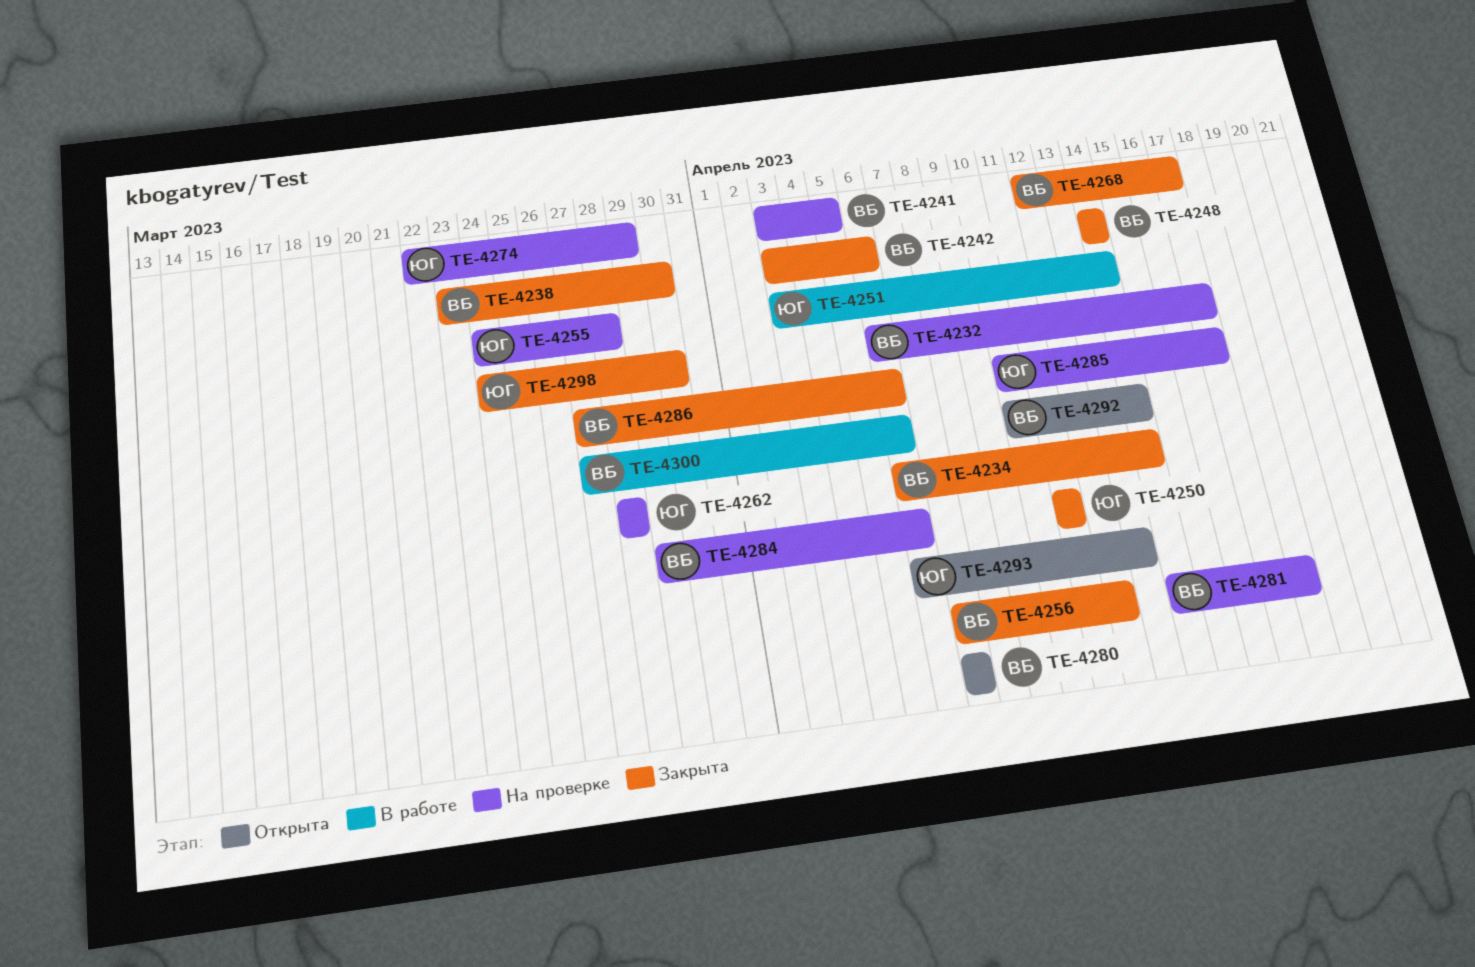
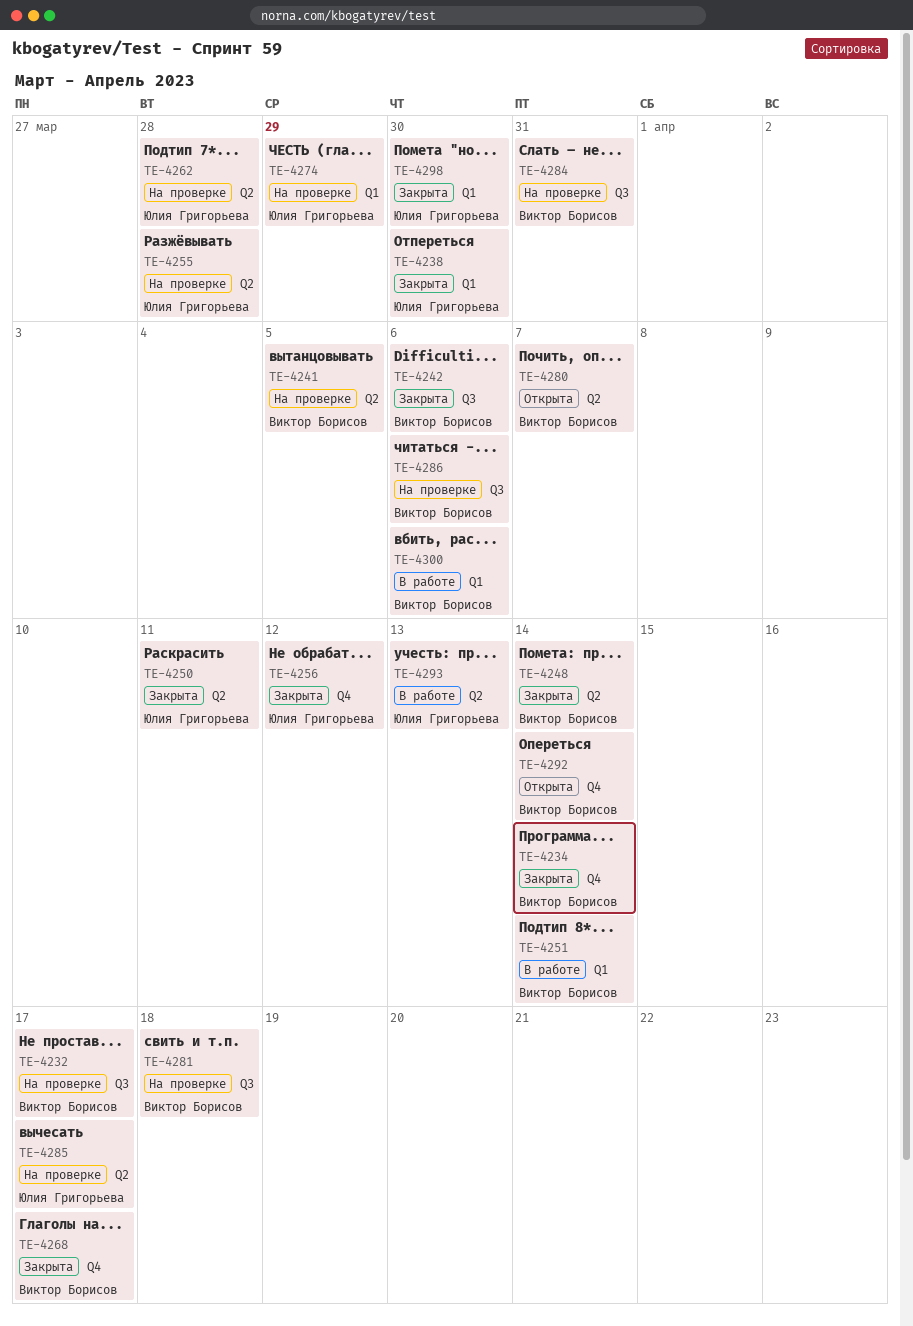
TE-4238, owner: Виктор Борисов -> Юлия Григорьева
TE-4251, owner: Юлия Григорьева -> Виктор Борисов
TE-4256, owner: Виктор Борисов -> Юлия Григорьева
TE-4284, due: Apr 6 -> Mar 31
TE-4286, status: Закрыта -> На проверке
TE-4293, status: Открыта -> В работе

